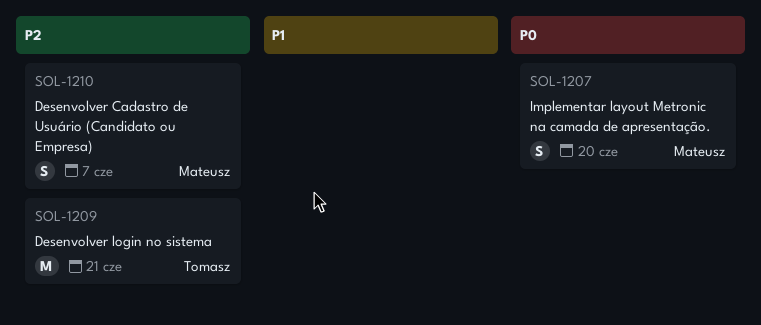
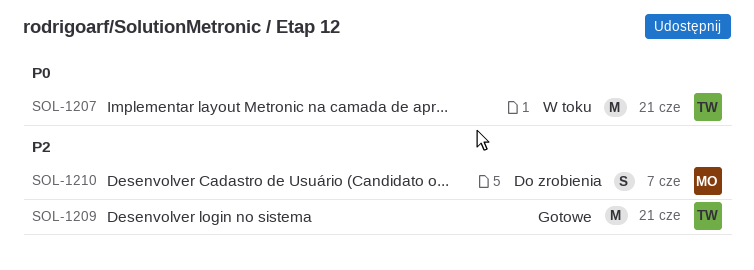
SOL-1207, owner: Mateusz -> Tomasz
SOL-1207, estimate: S -> M
SOL-1207, due: Jun 20 -> Jun 21

